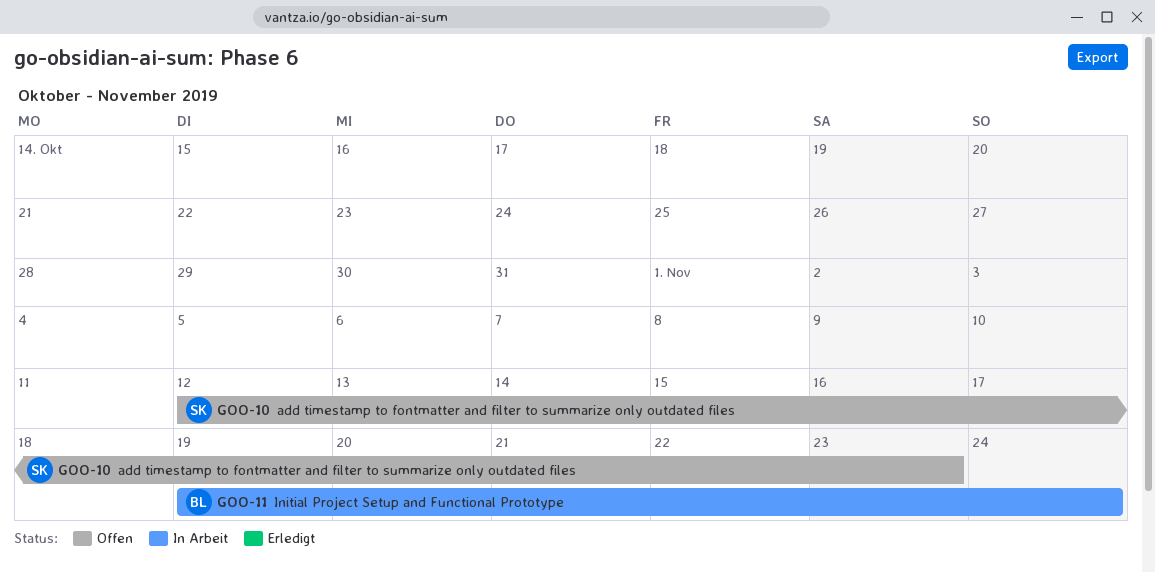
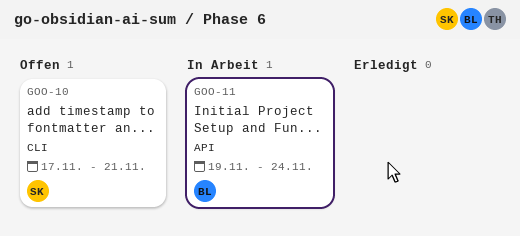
GOO-10, start: Nov 12 -> Nov 17
GOO-10, due: Nov 23 -> Nov 21

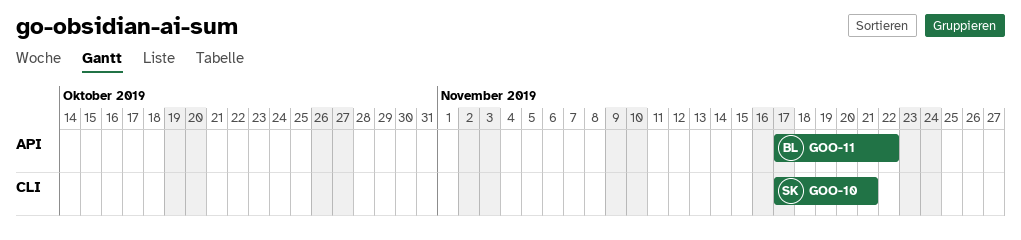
GOO-11, start: Nov 19 -> Nov 17
GOO-11, due: Nov 24 -> Nov 22

